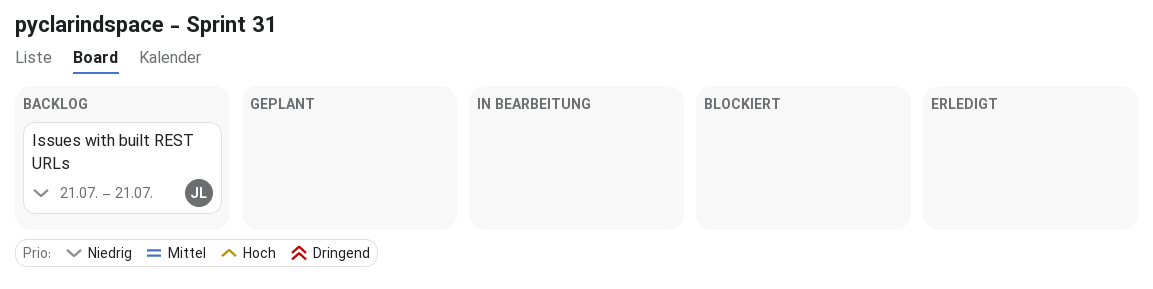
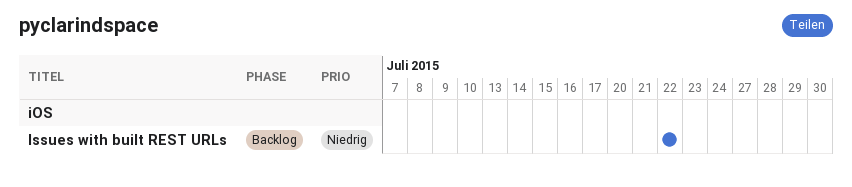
Issues with built REST URLs, start: Jul 21 -> Jul 22
Issues with built REST URLs, due: Jul 21 -> Jul 22

